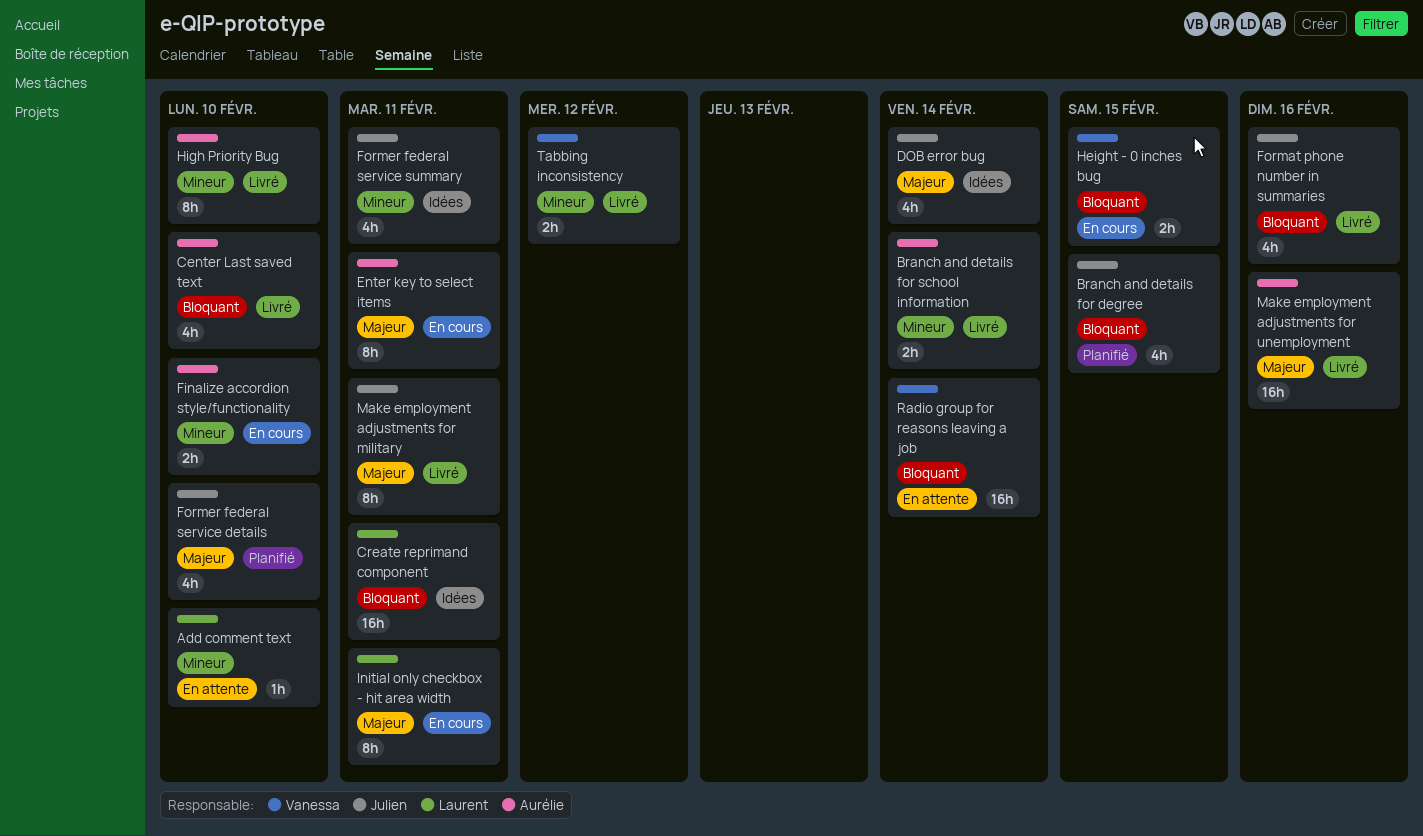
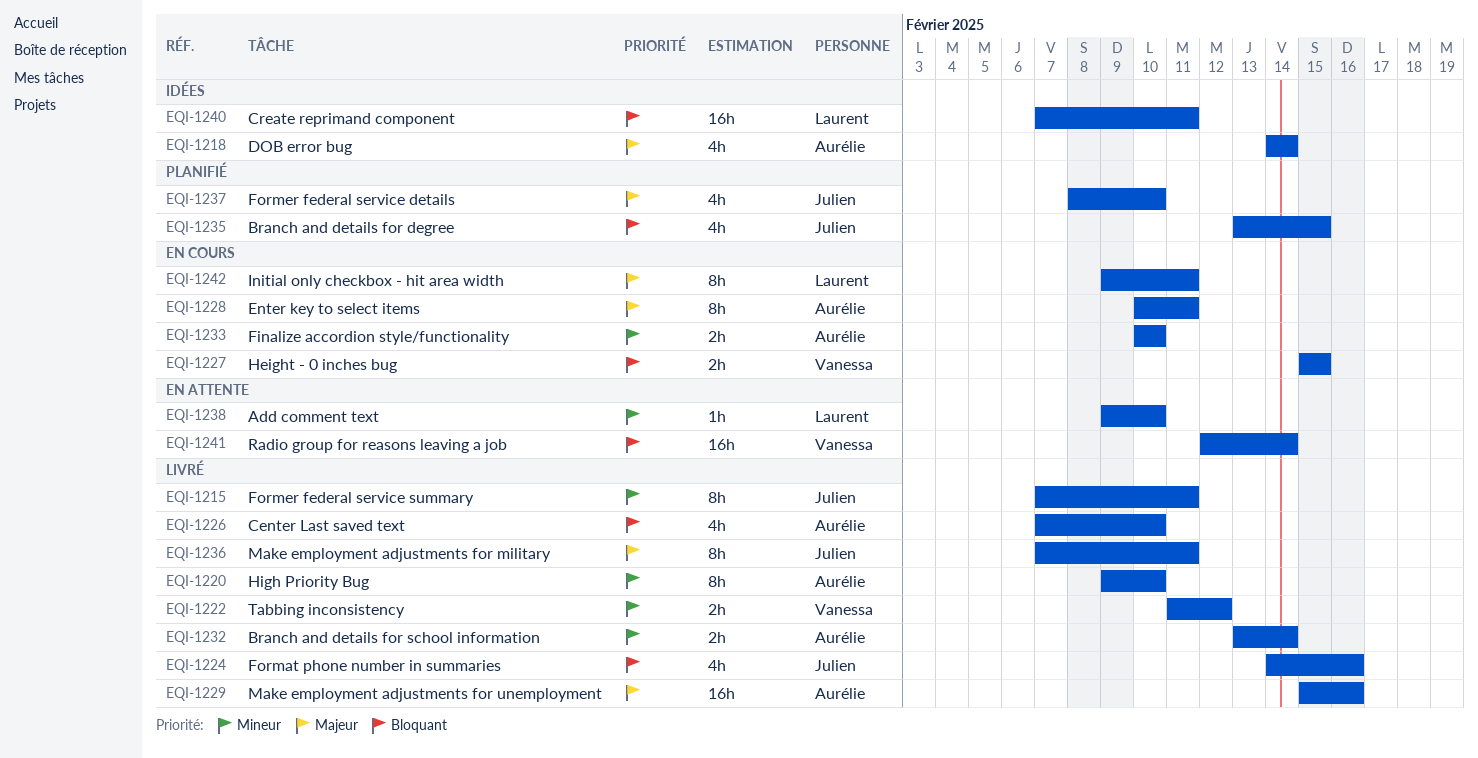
DOB error bug, owner: Julien -> Aurélie
Former federal service summary, status: Idées -> Livré
Former federal service summary, estimate: 4h -> 8h

